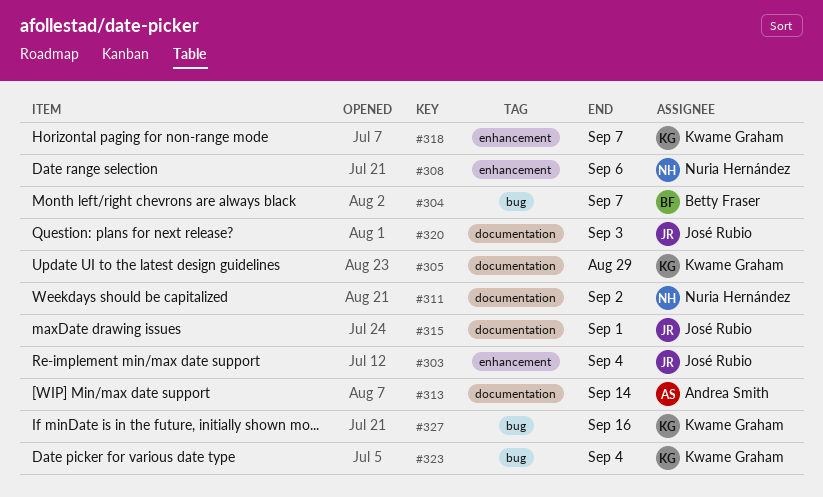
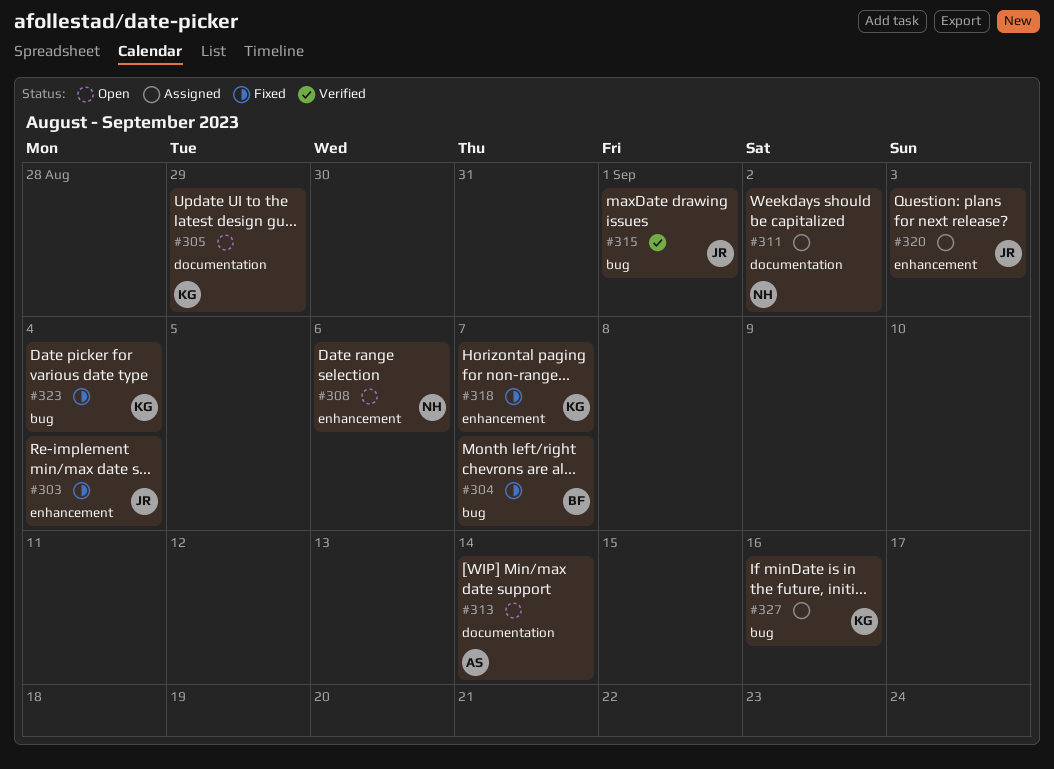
#315, label: documentation -> bug
#320, label: documentation -> enhancement

